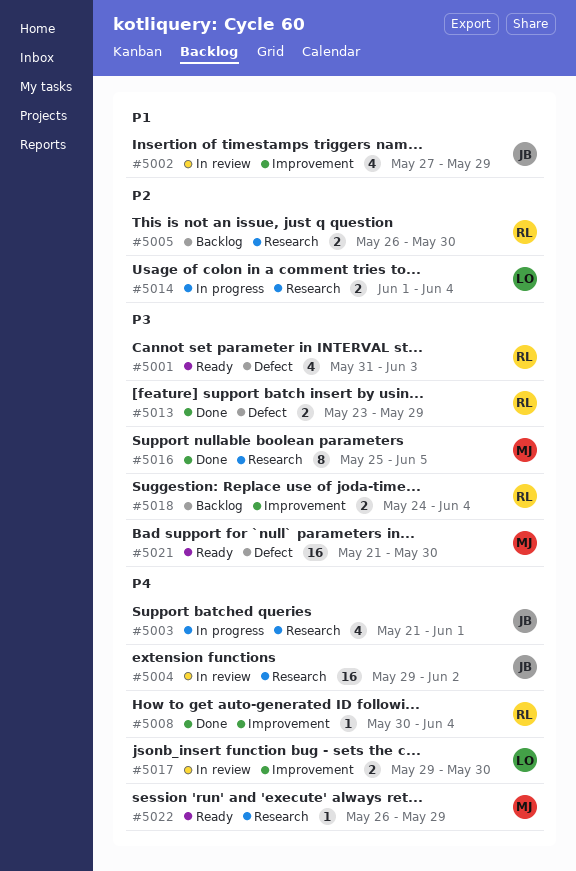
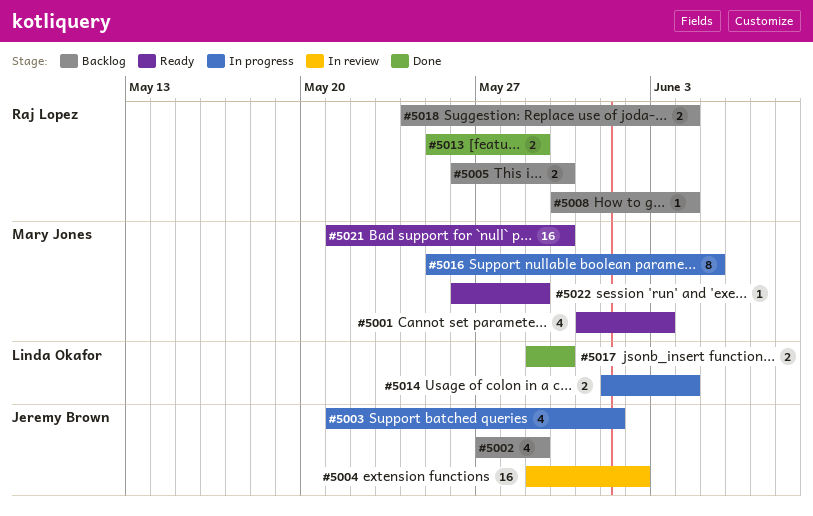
#5001, owner: Raj Lopez -> Mary Jones
#5002, status: In review -> Backlog
#5008, status: Done -> Backlog
#5013, start: May 23 -> May 25
#5016, status: Done -> In progress
#5017, status: In review -> Done

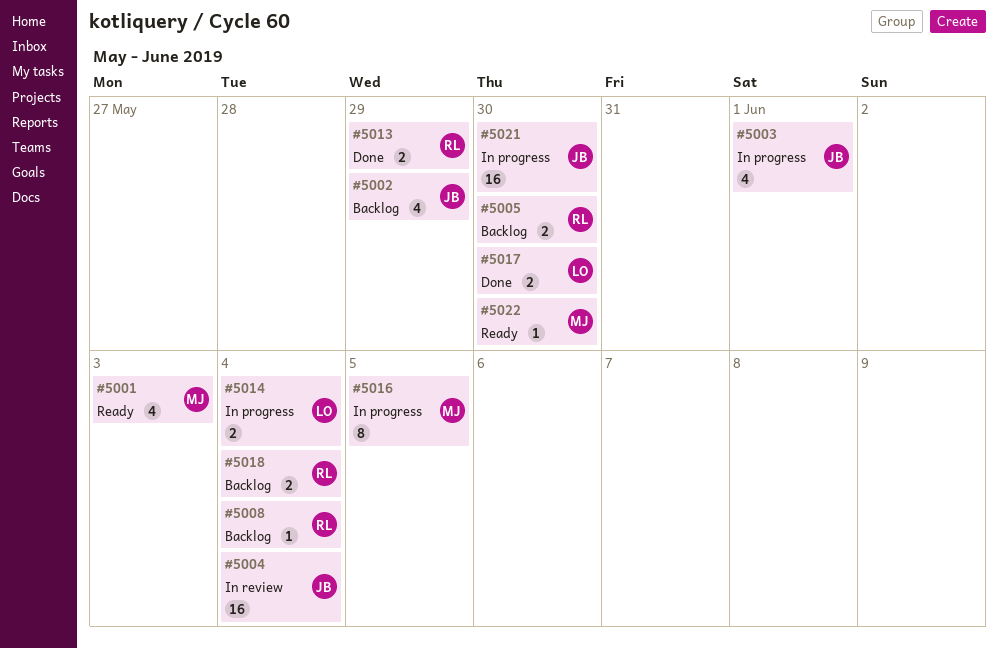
#5004, due: Jun 2 -> Jun 4
#5021, status: Ready -> In progress
#5021, owner: Mary Jones -> Jeremy Brown
#5022, due: May 29 -> May 30

